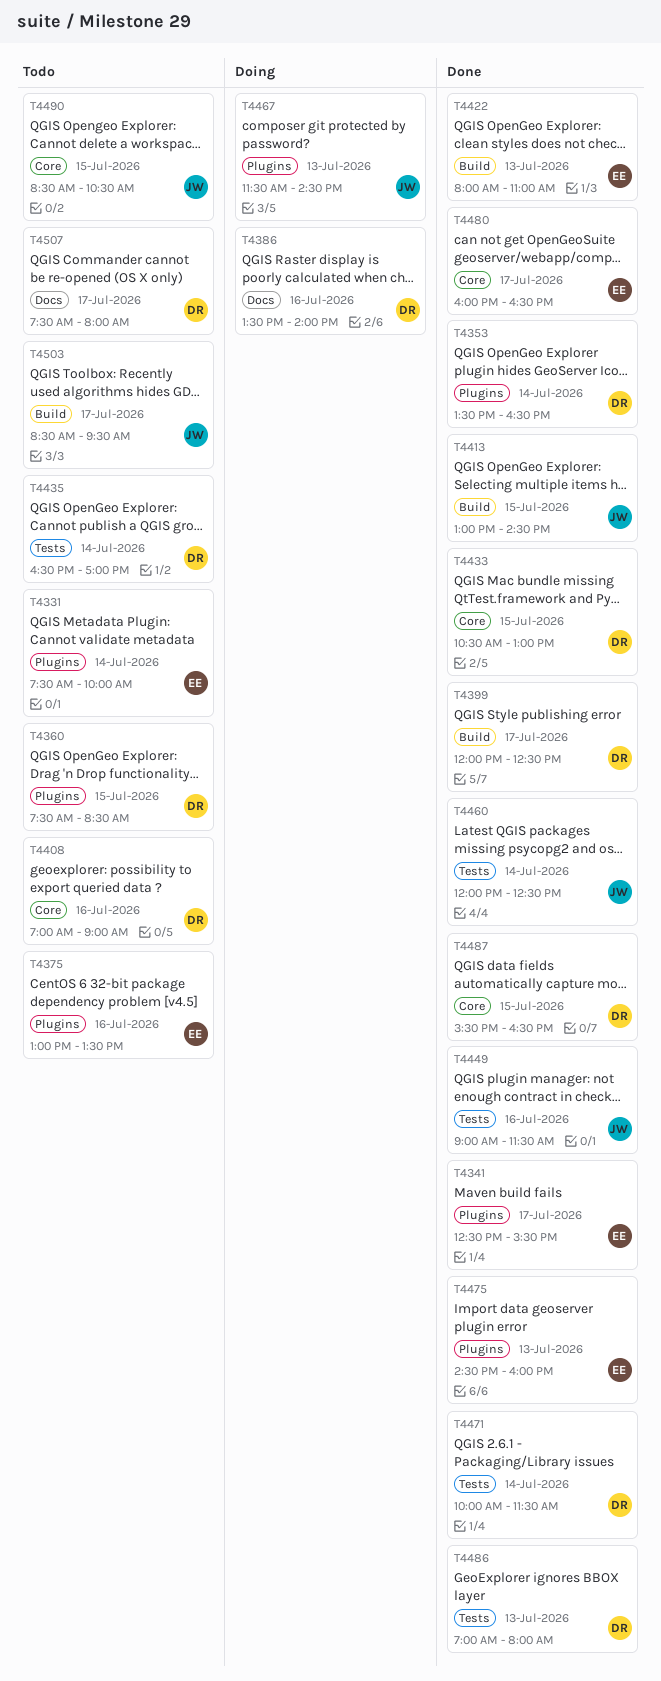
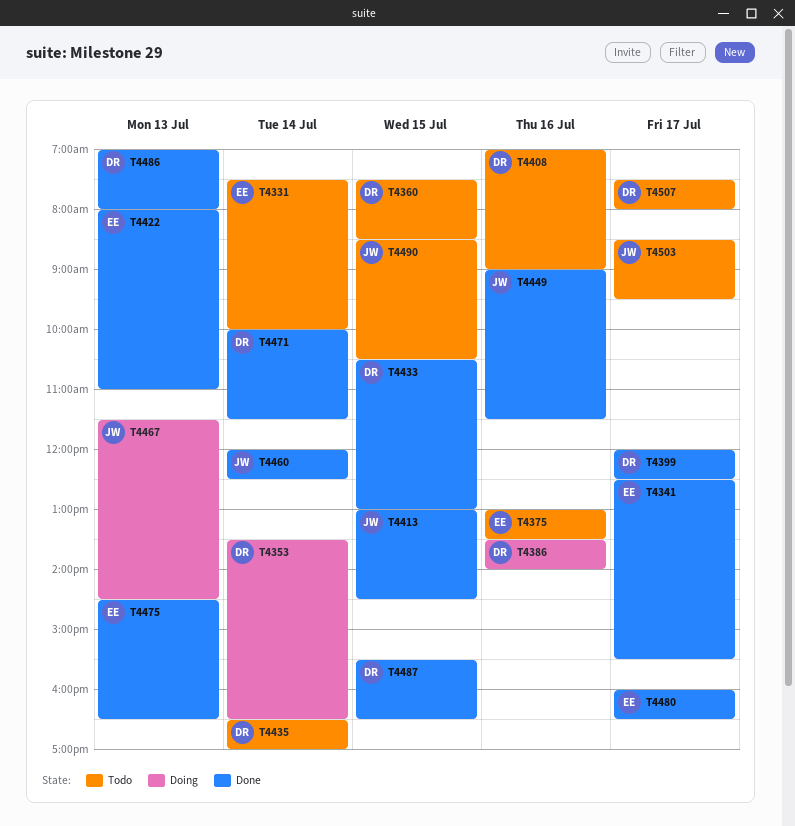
T4353, status: Done -> Doing
T4475, ends: 16:00 -> 16:30

